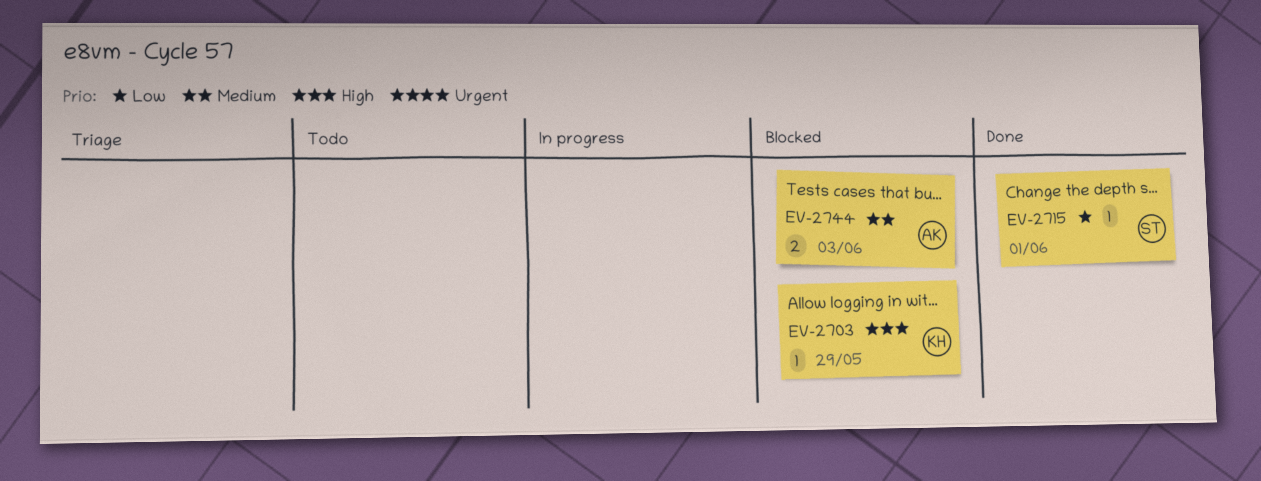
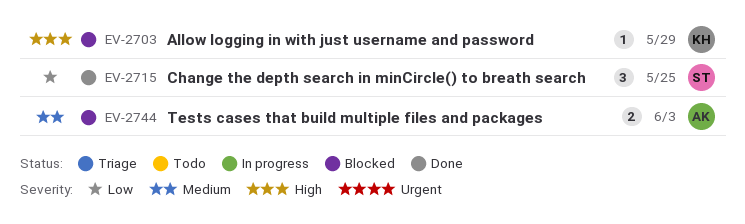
EV-2715, estimate: 1 -> 3
EV-2715, due: Jun 1 -> May 25

